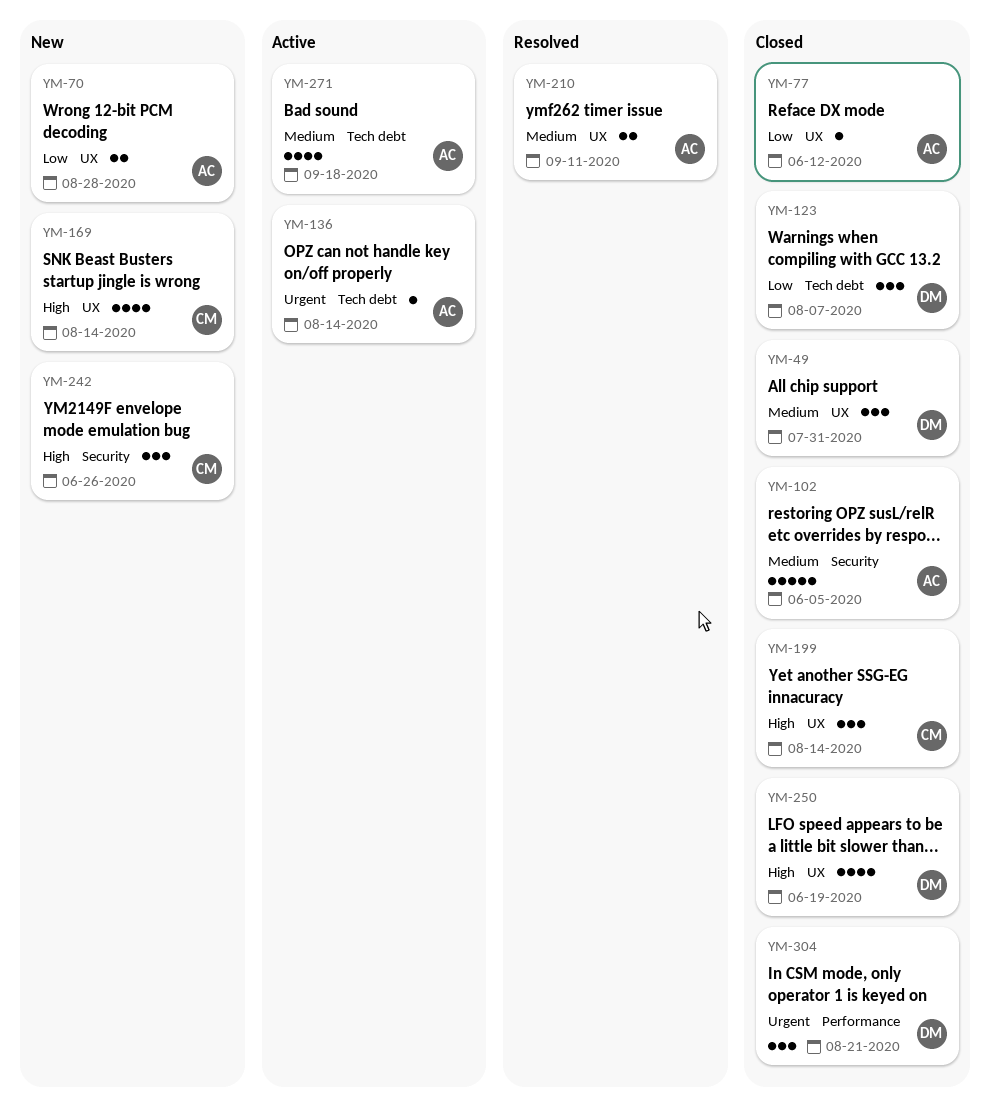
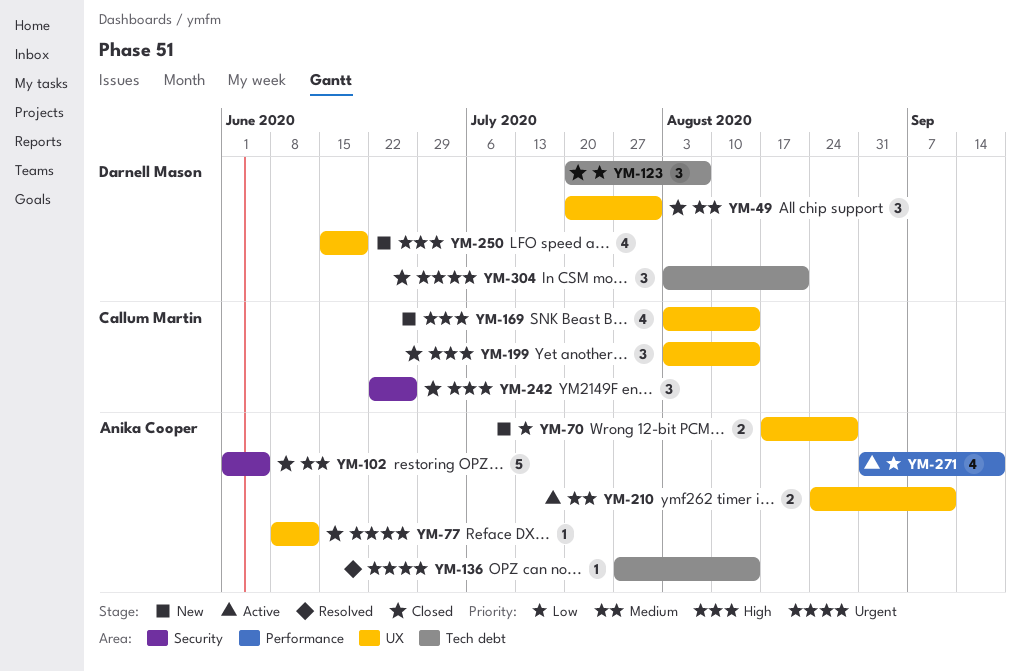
YM-77, priority: Low -> Urgent
YM-136, status: Active -> Resolved
YM-210, status: Resolved -> Active
YM-242, status: New -> Closed
YM-250, status: Closed -> New
YM-271, priority: Medium -> Low
YM-271, label: Tech debt -> Performance
YM-304, label: Performance -> Tech debt

